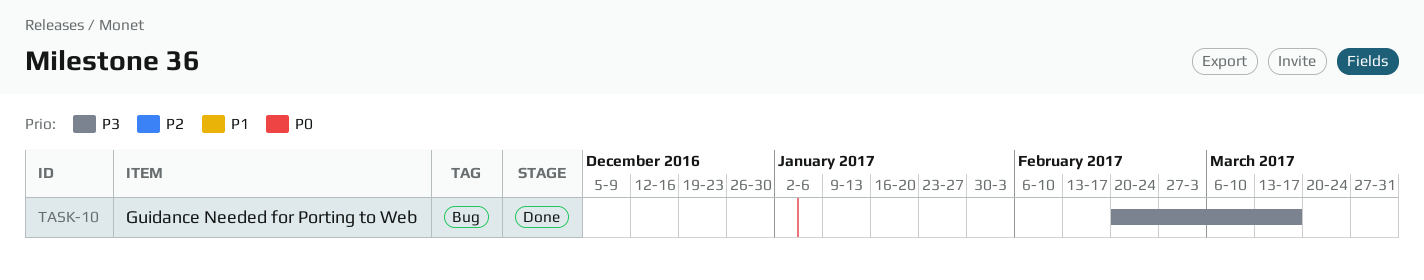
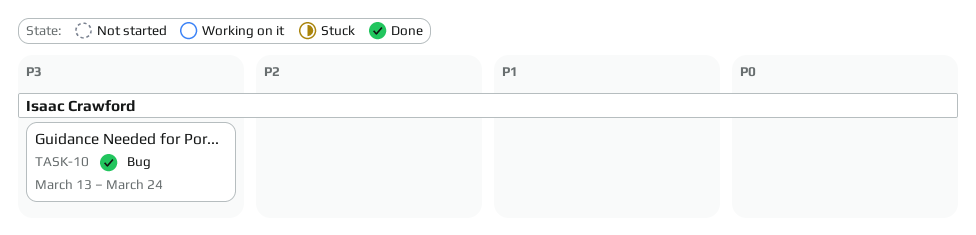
TASK-10, start: Feb 20 -> Mar 13
TASK-10, due: Mar 17 -> Mar 24

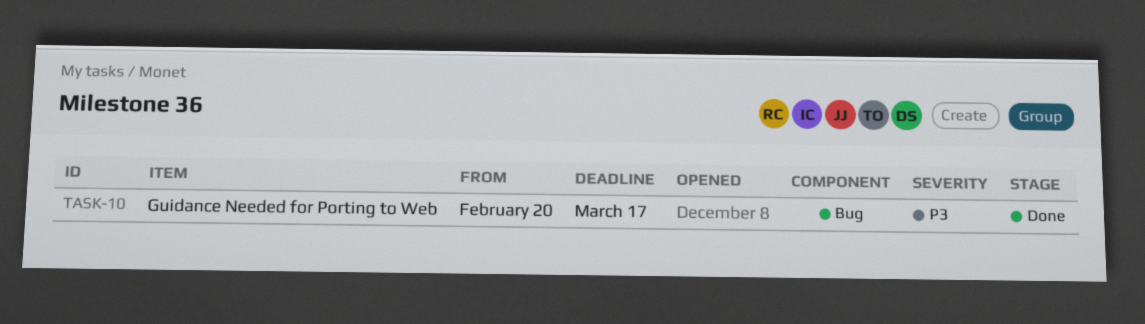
TASK-10, start: Mar 13 -> Feb 20
TASK-10, due: Mar 24 -> Mar 17

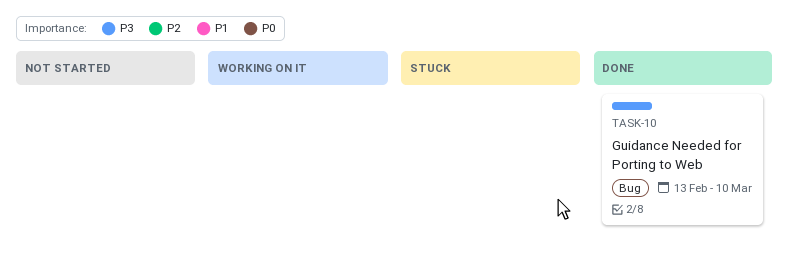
TASK-10, start: Feb 20 -> Feb 13
TASK-10, due: Mar 17 -> Mar 10

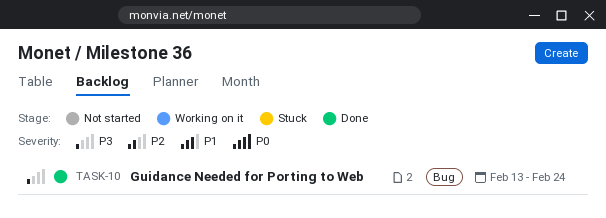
TASK-10, due: Mar 10 -> Feb 24

